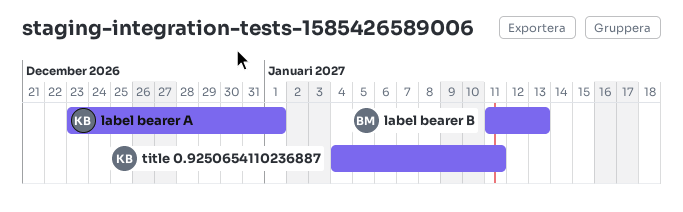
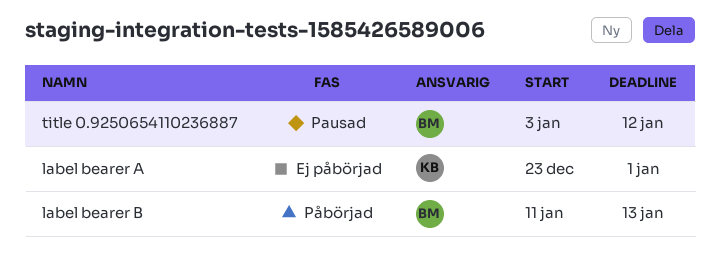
title 0.9250654110236887, owner: KB -> BM
title 0.9250654110236887, start: Jan 4 -> Jan 3
title 0.9250654110236887, due: Jan 11 -> Jan 12

